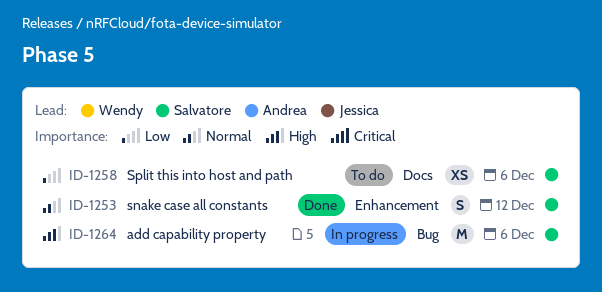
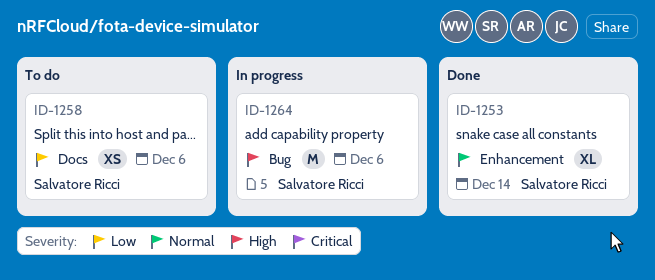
ID-1253, estimate: S -> XL
ID-1253, due: Dec 12 -> Dec 14

